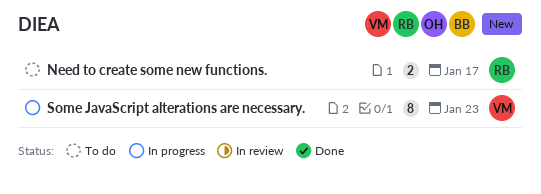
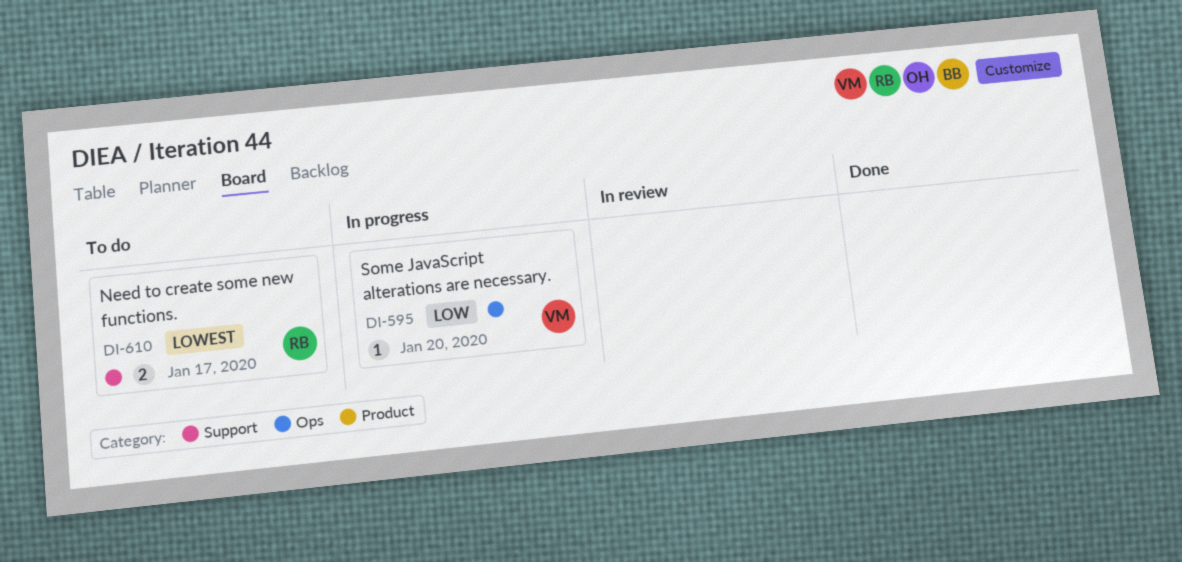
Some JavaScript alterations are necessary., estimate: 8 -> 1
Some JavaScript alterations are necessary., due: Jan 23 -> Jan 20

